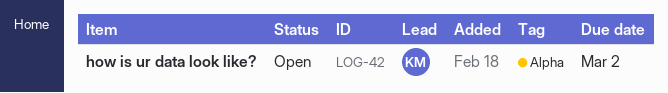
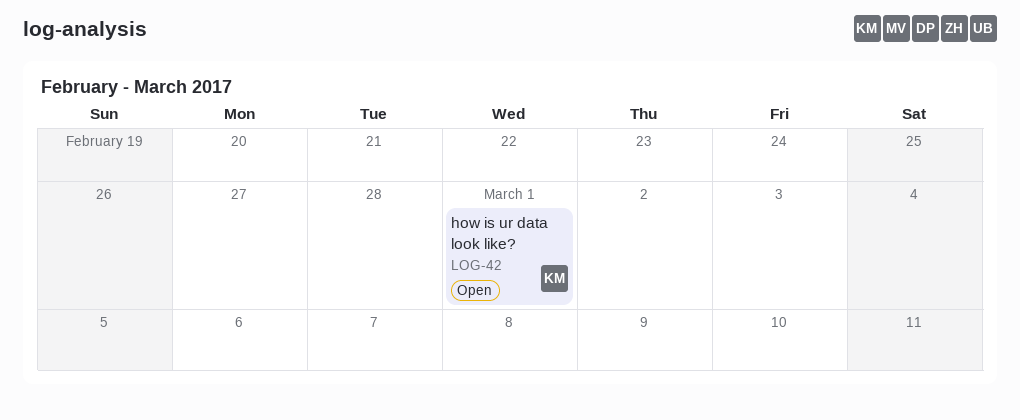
LOG-42, due: Mar 2 -> Mar 1

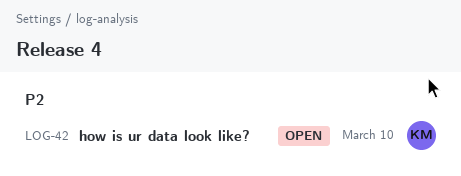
LOG-42, due: Mar 1 -> Mar 10

